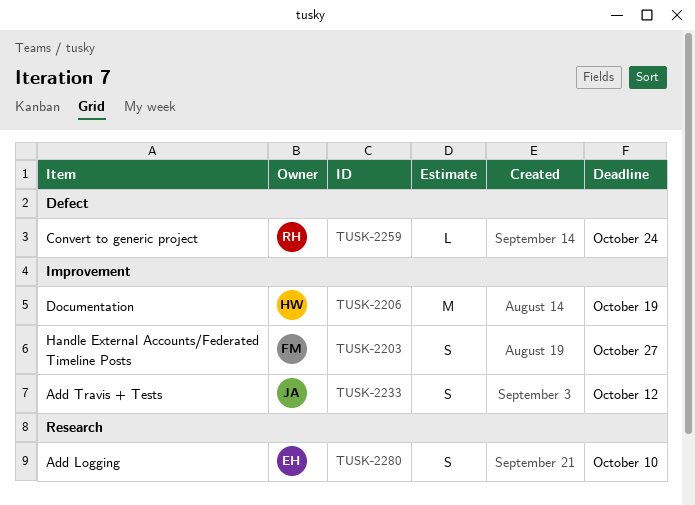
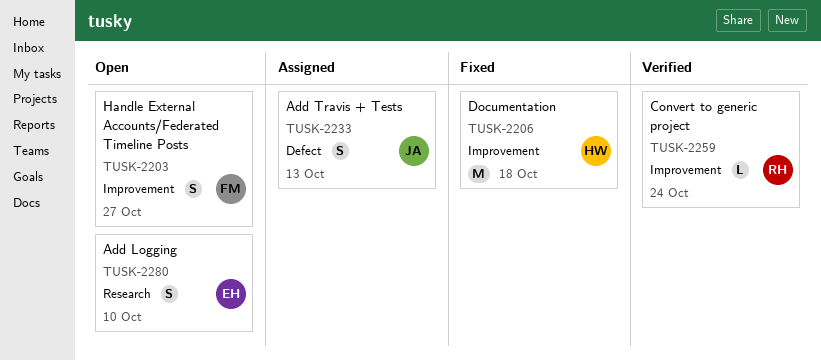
TUSK-2206, due: Oct 19 -> Oct 18
TUSK-2233, label: Improvement -> Defect
TUSK-2233, due: Oct 12 -> Oct 13
TUSK-2259, label: Defect -> Improvement

